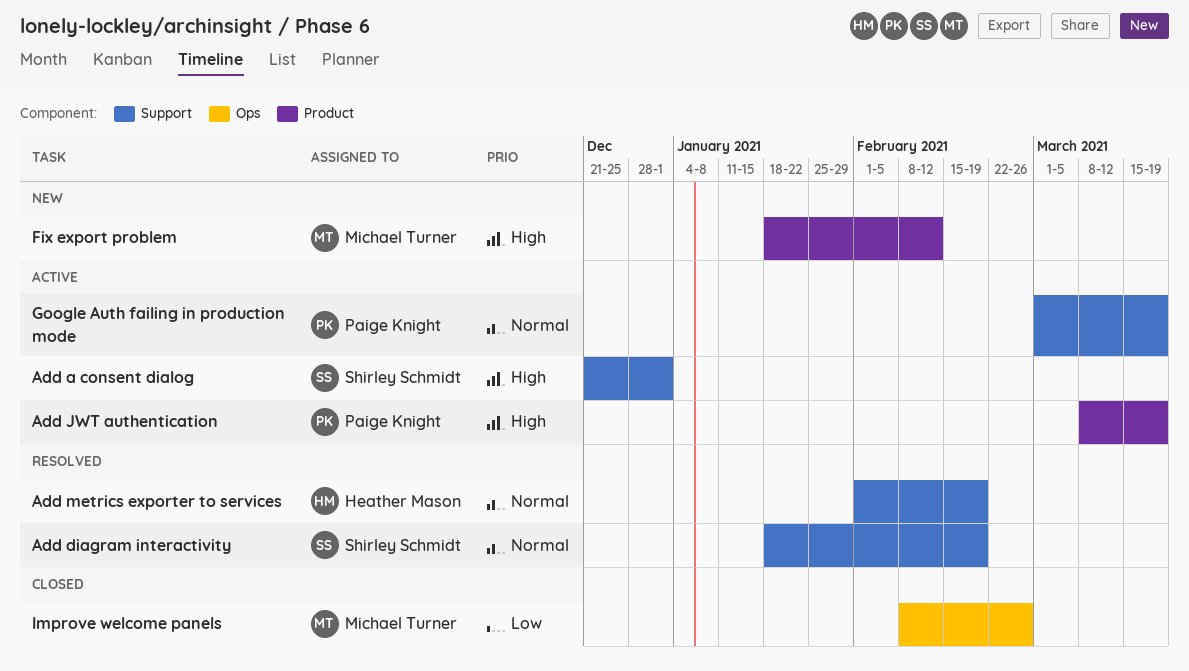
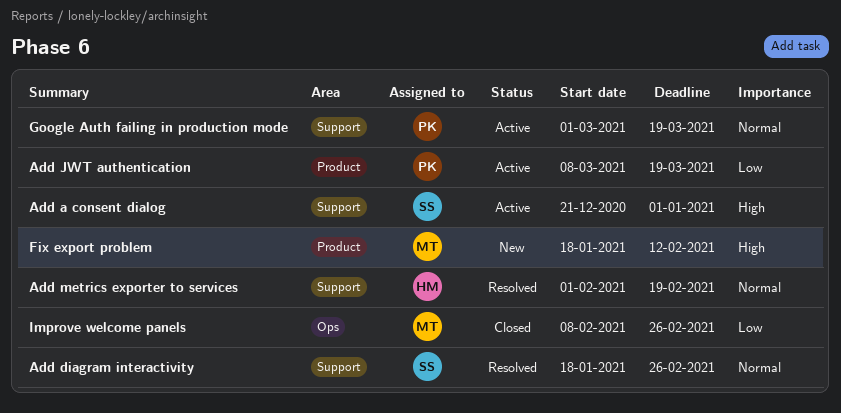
Add diagram interactivity, due: Feb 19 -> Feb 26
Add JWT authentication, priority: High -> Low

